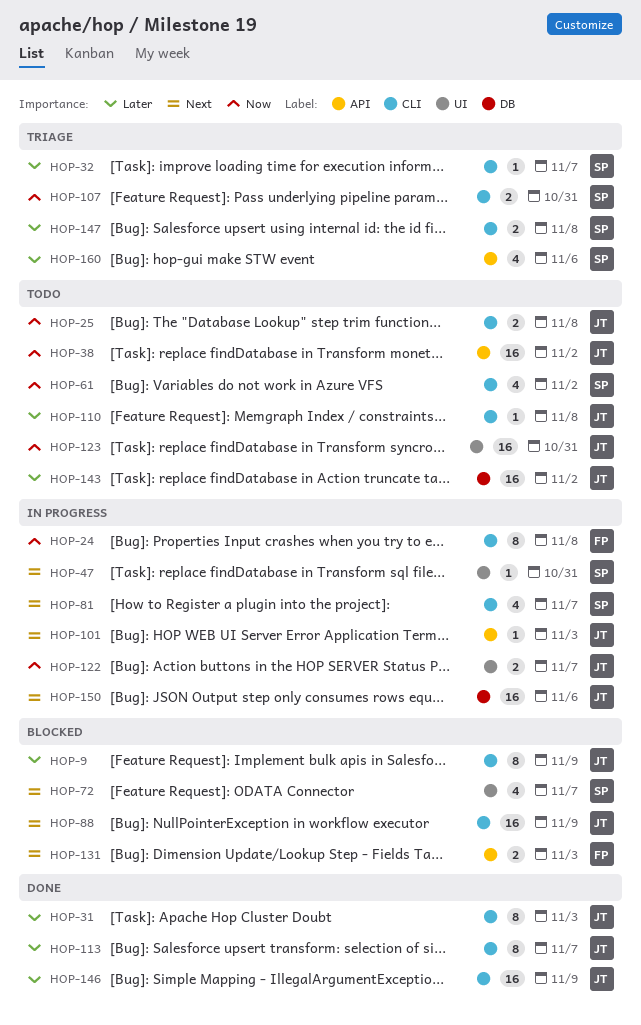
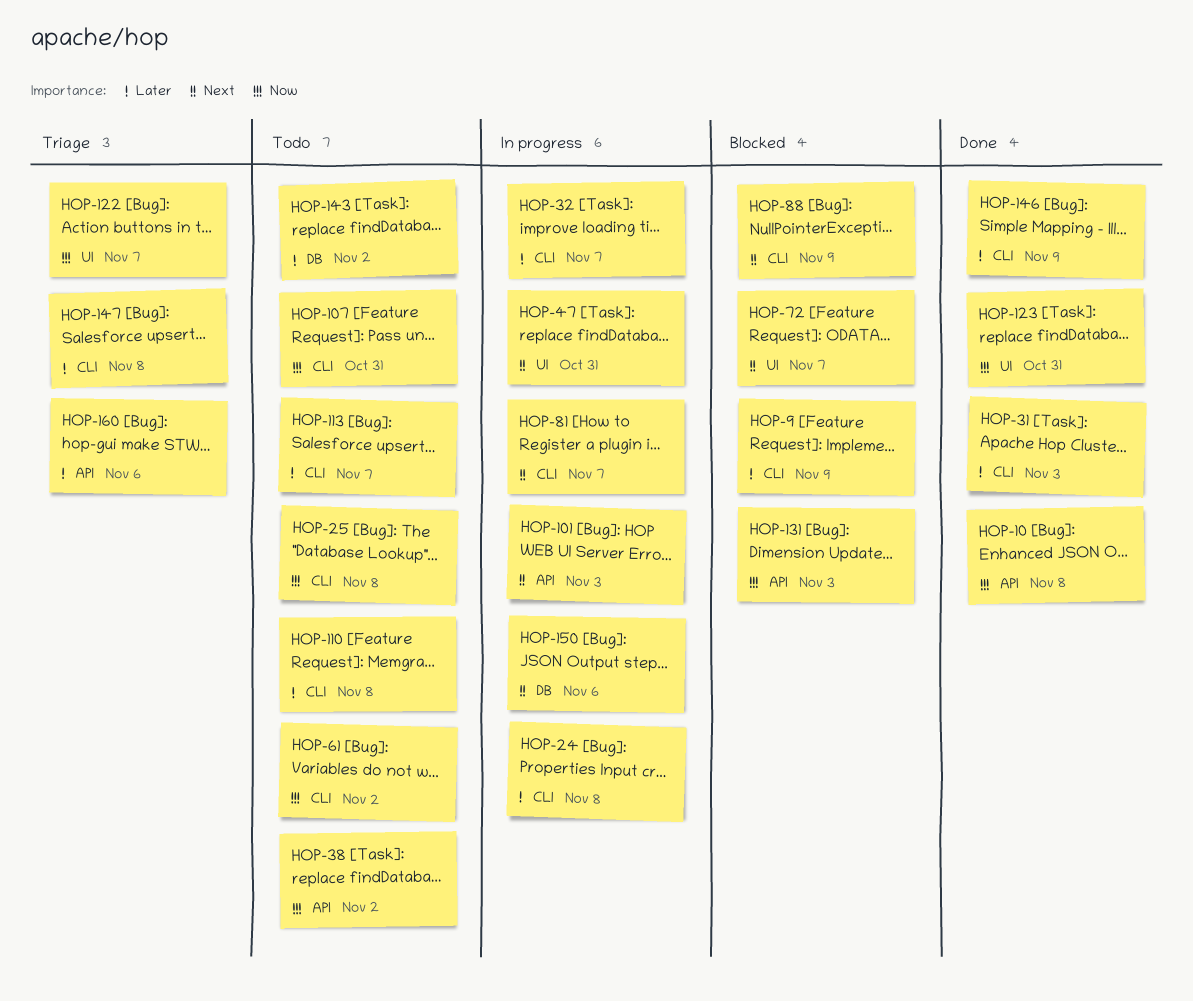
HOP-10: none -> present
HOP-24, priority: Now -> Later
HOP-32, status: Triage -> In progress
HOP-107, status: Triage -> Todo
HOP-113, status: Done -> Todo
HOP-122, status: In progress -> Triage
HOP-123, status: Todo -> Done
HOP-131, priority: Next -> Now

